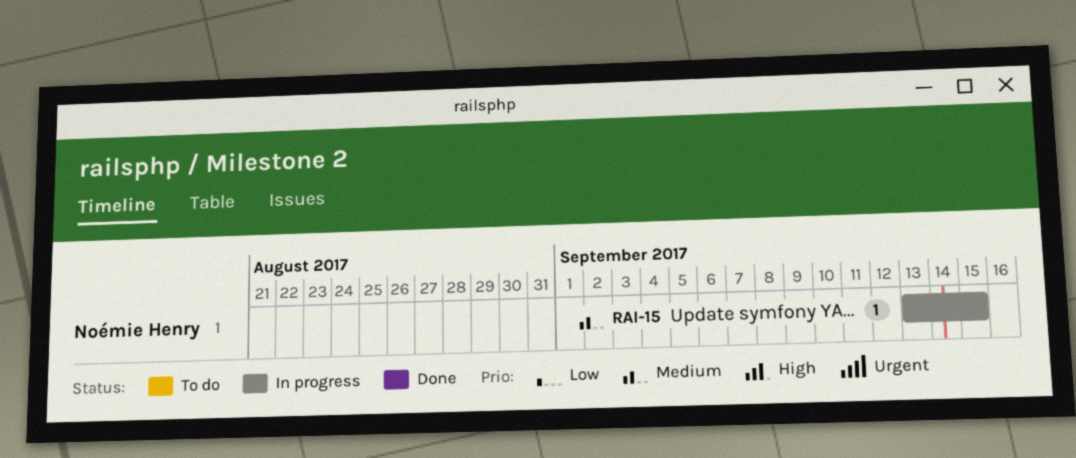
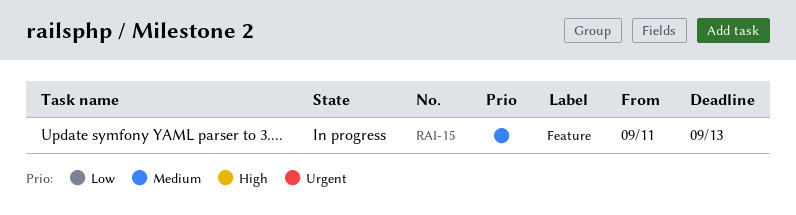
RAI-15, start: Sep 13 -> Sep 11
RAI-15, due: Sep 15 -> Sep 13

